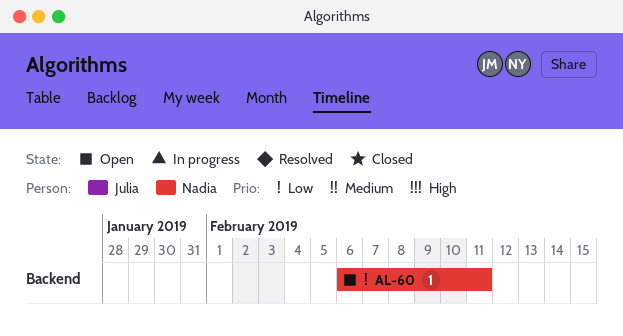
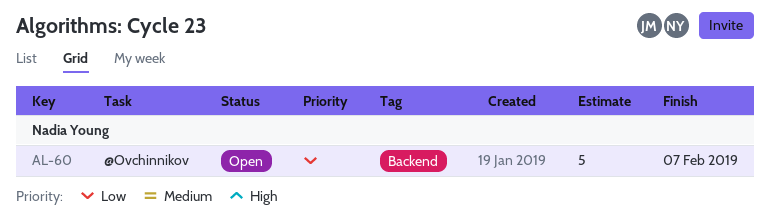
AL-60, estimate: 1 -> 5
AL-60, due: Feb 11 -> Feb 7

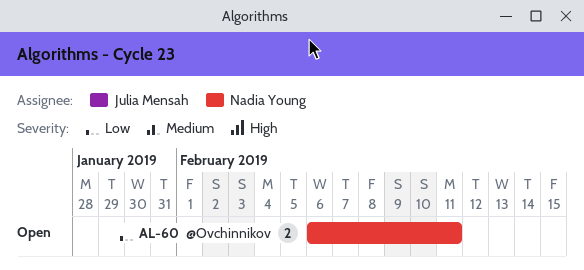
AL-60, estimate: 5 -> 2
AL-60, due: Feb 7 -> Feb 11

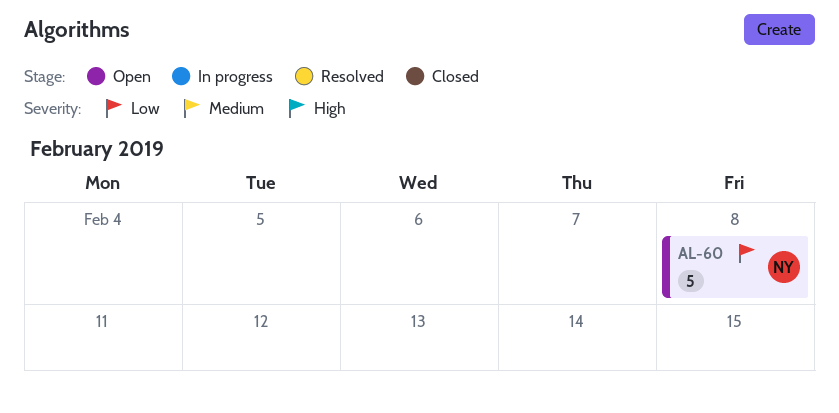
AL-60, estimate: 2 -> 5
AL-60, due: Feb 11 -> Feb 8

